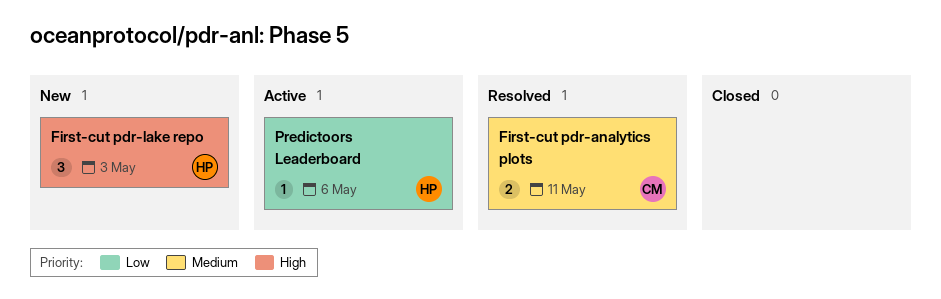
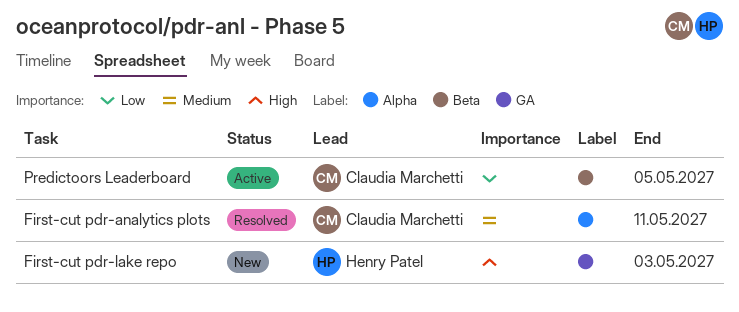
Predictoors Leaderboard, owner: Henry Patel -> Claudia Marchetti
Predictoors Leaderboard, due: May 6 -> May 5

